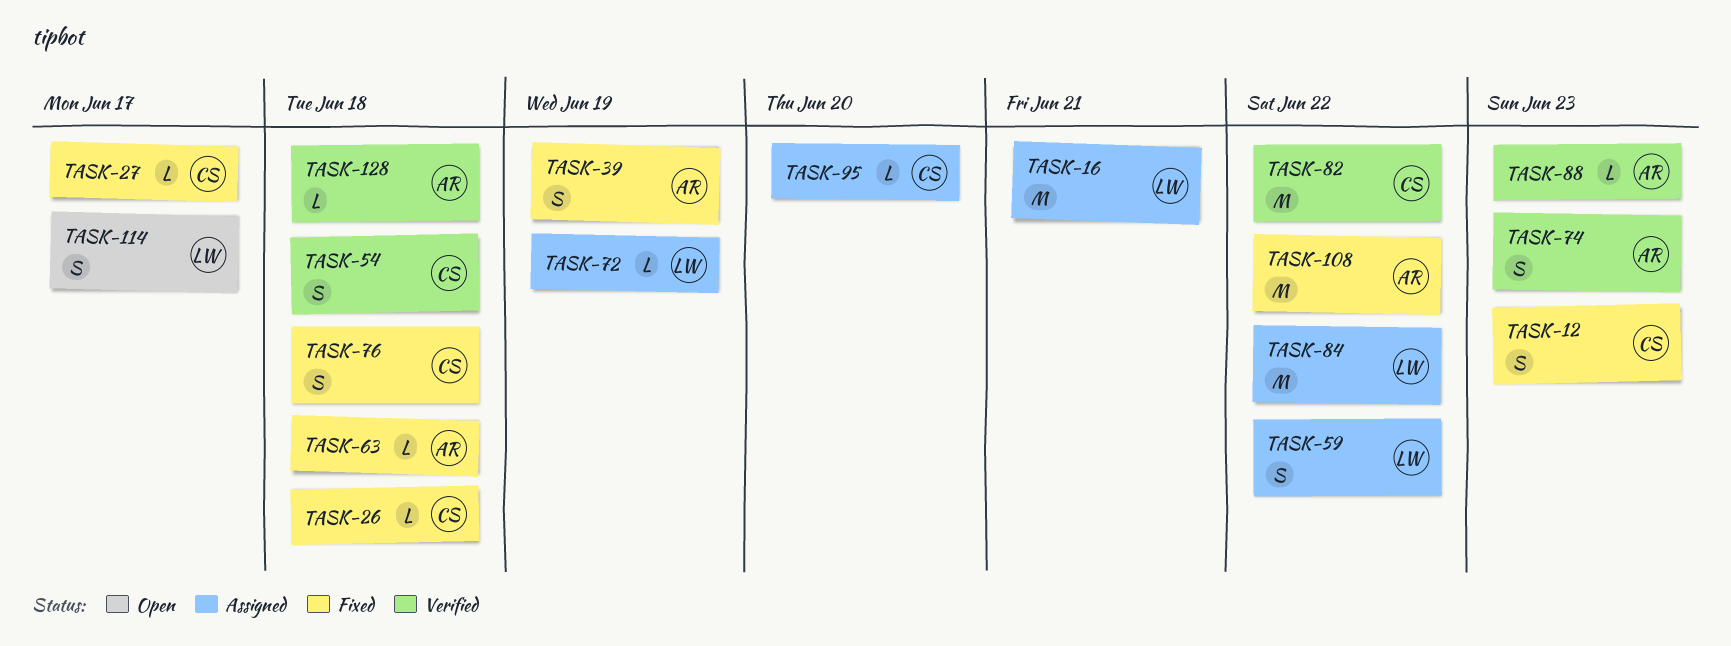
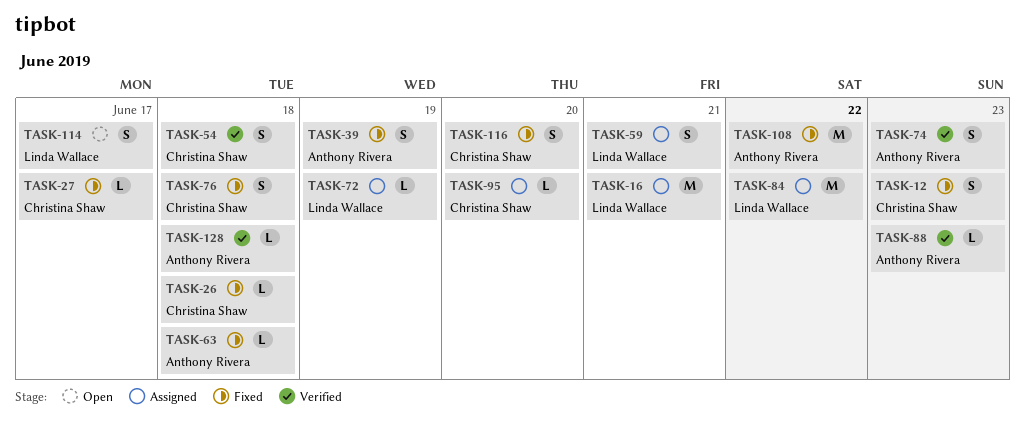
TASK-59, due: Jun 22 -> Jun 21
TASK-82: present -> none
TASK-116: none -> present

